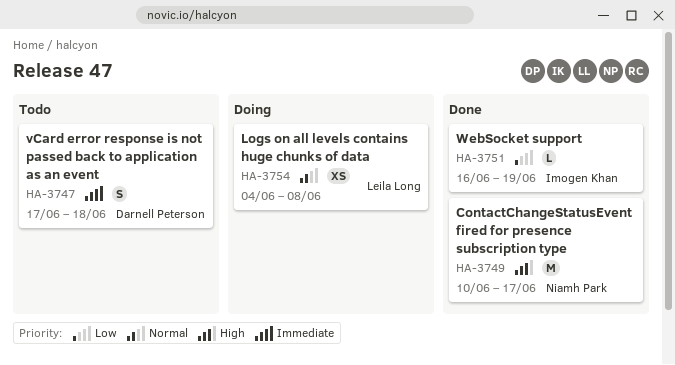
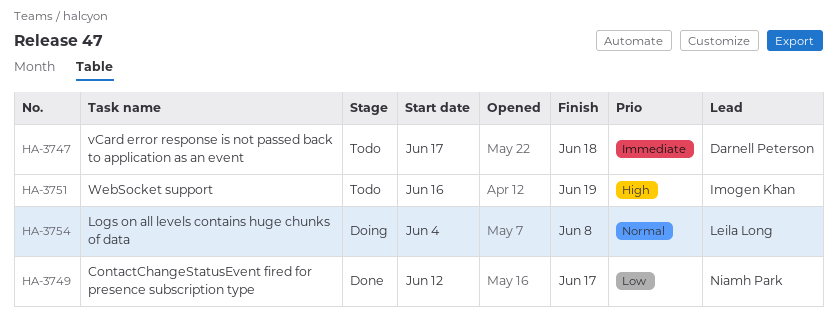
HA-3749, priority: High -> Low
HA-3749, start: Jun 10 -> Jun 12
HA-3751, status: Done -> Todo
HA-3751, priority: Low -> High

